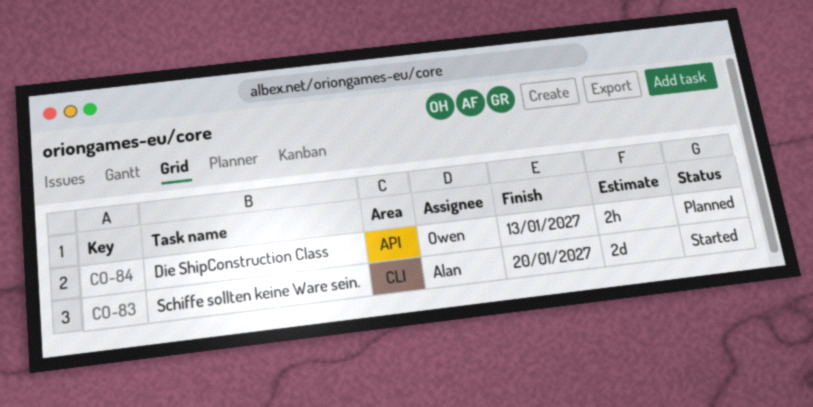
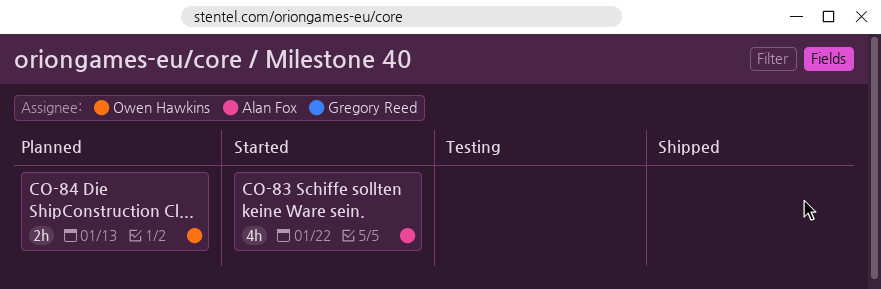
CO-83, estimate: 2d -> 4h
CO-83, due: Jan 20 -> Jan 22

